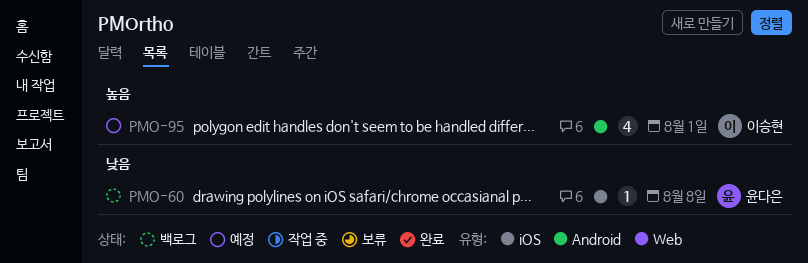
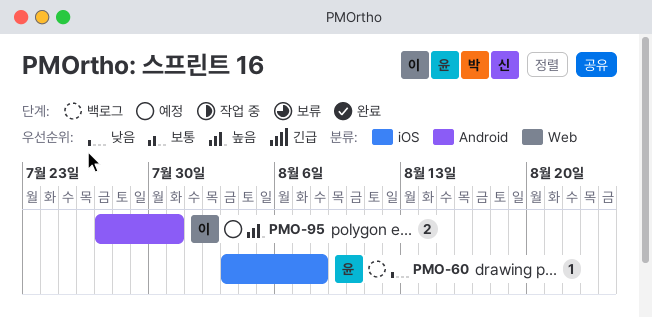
PMO-95, estimate: 4 -> 2
PMO-95, due: Aug 1 -> Jul 31

